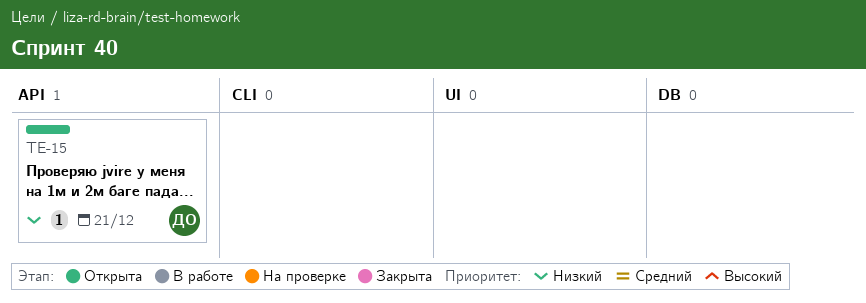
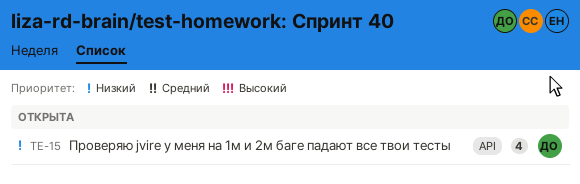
TE-15, estimate: 1 -> 4

